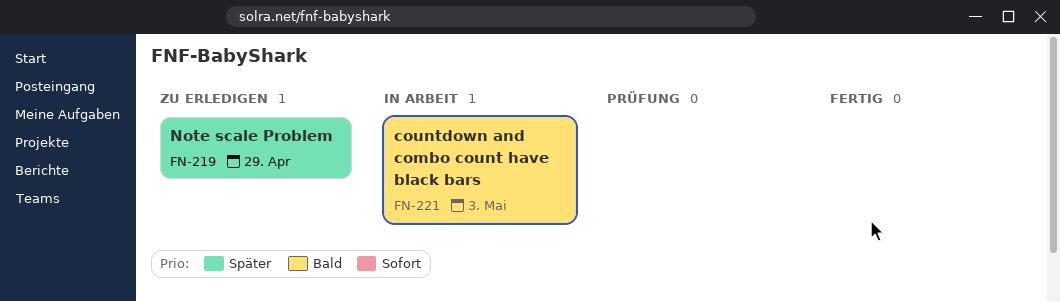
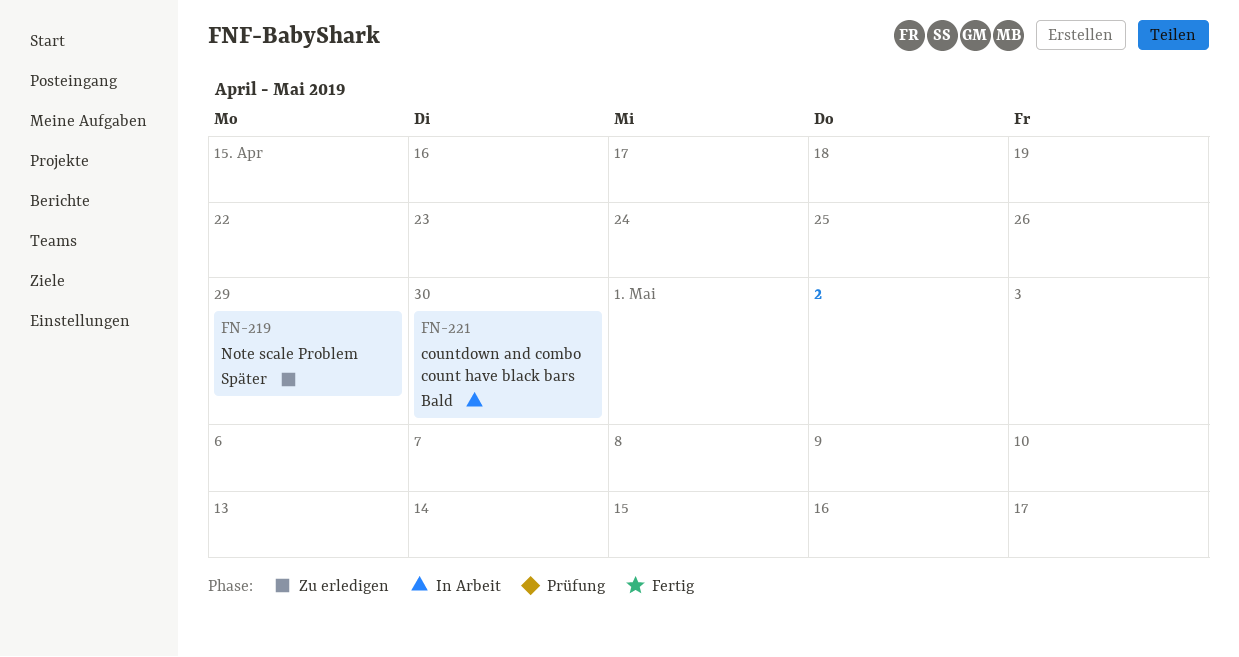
FN-221, due: May 3 -> Apr 30

